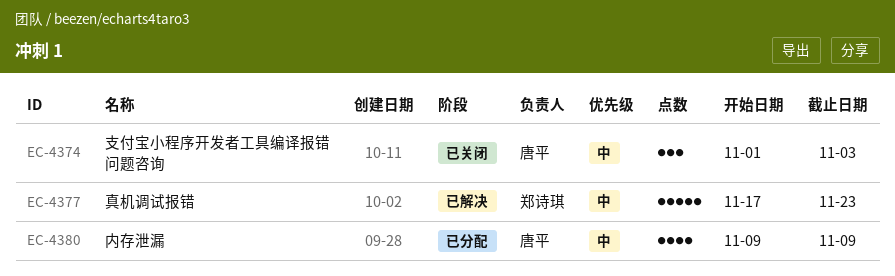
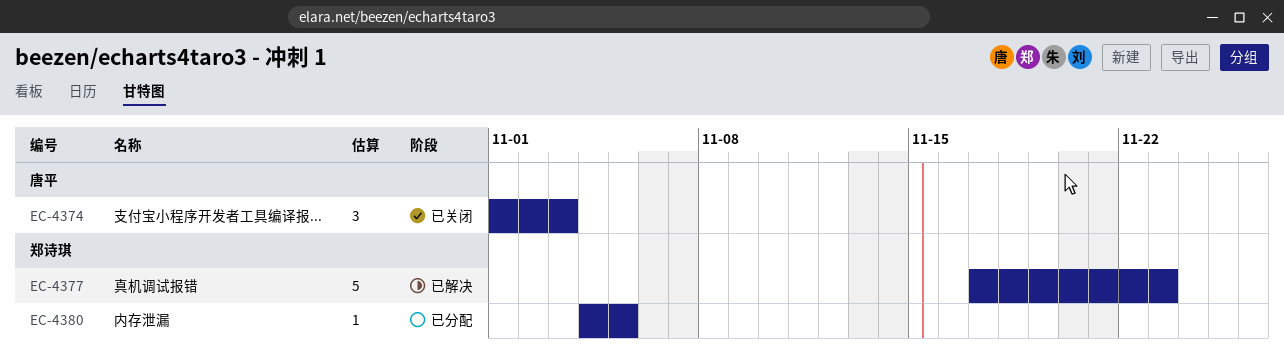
EC-4380, owner: 唐平 -> 郑诗琪
EC-4380, estimate: 4 -> 1
EC-4380, start: Nov 9 -> Nov 4
EC-4380, due: Nov 9 -> Nov 5

